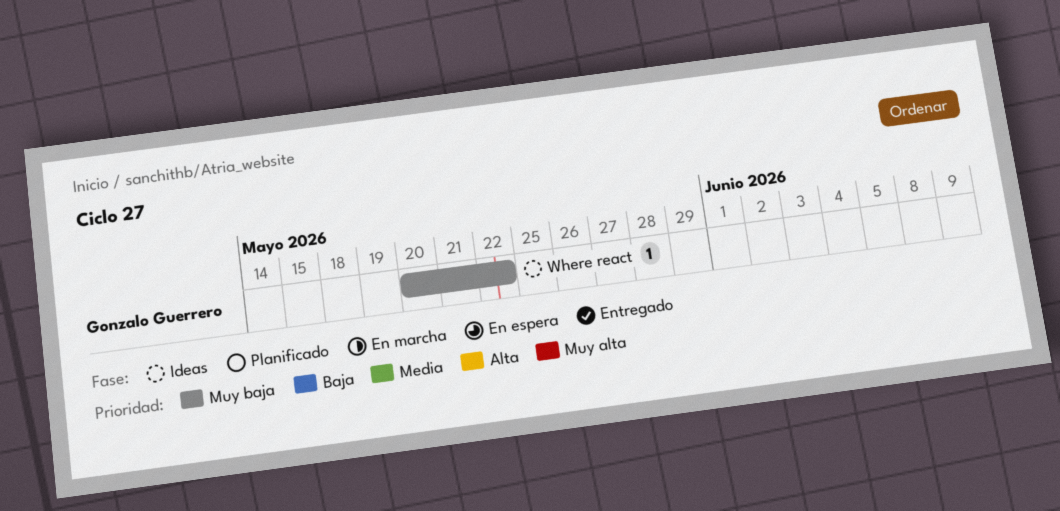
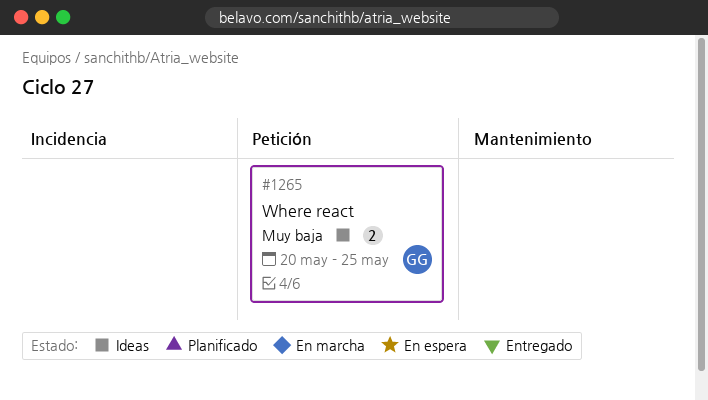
Where react, estimate: 1 -> 2
Where react, due: May 22 -> May 25

